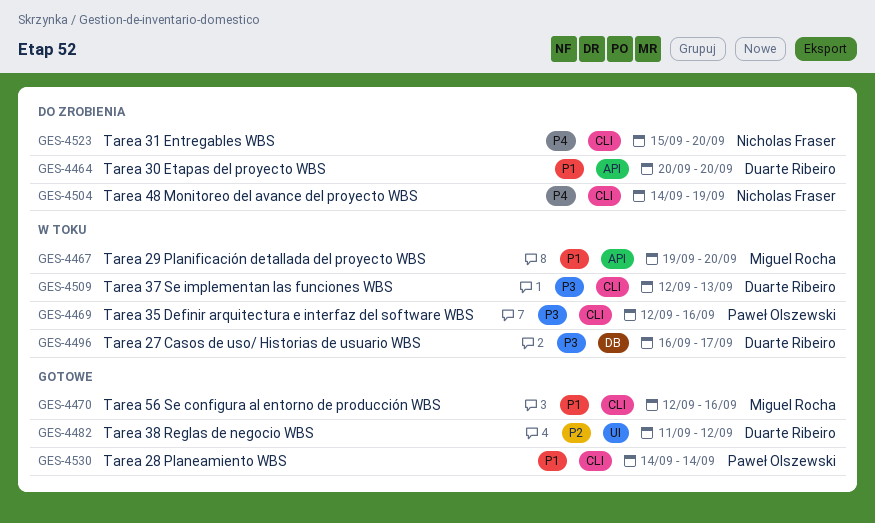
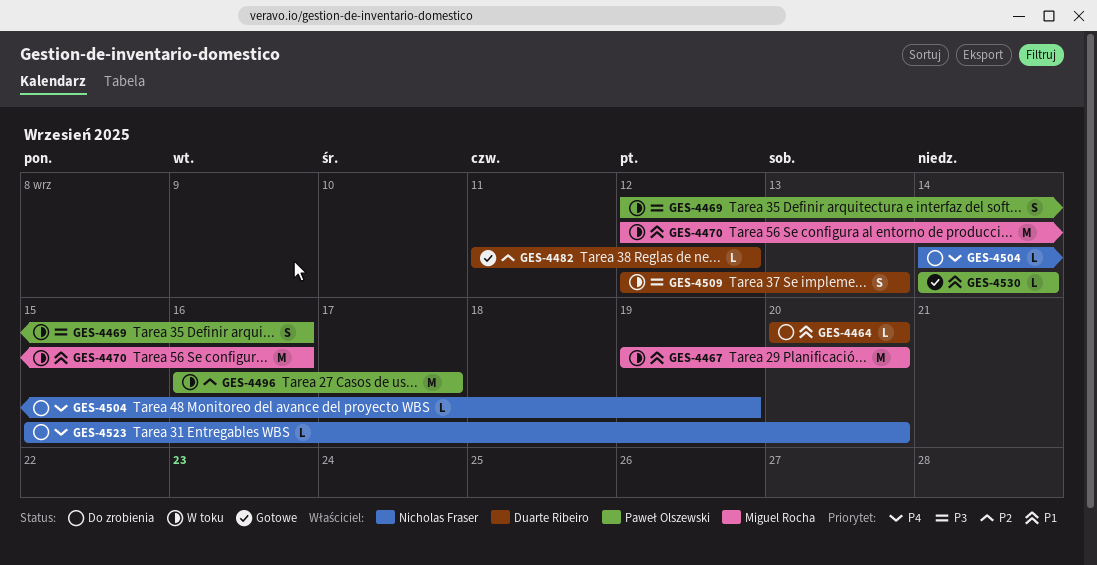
GES-4470, status: Gotowe -> W toku
GES-4496, owner: Duarte Ribeiro -> Paweł Olszewski
GES-4496, priority: P3 -> P2

